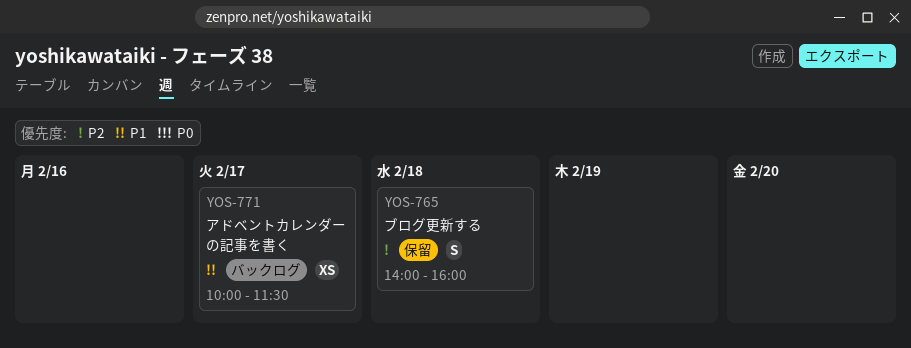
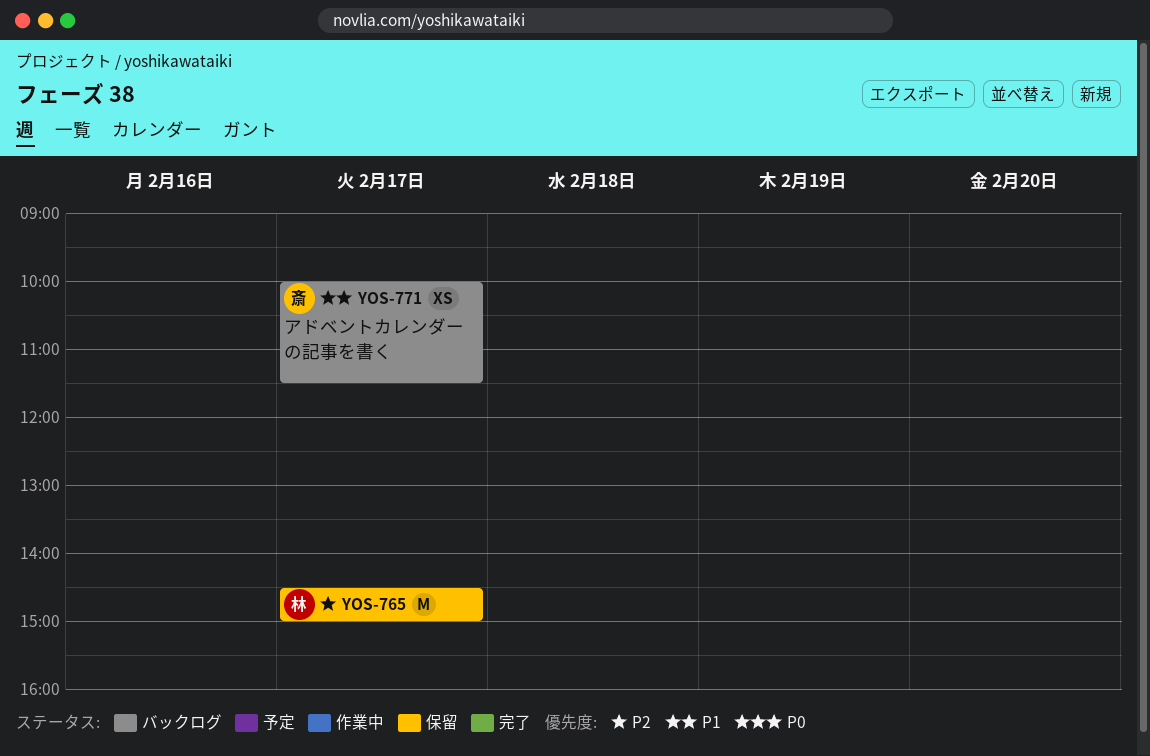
YOS-765, estimate: S -> M
YOS-765, day: Feb 18 -> Feb 17
YOS-765, begins: 14:00 -> 14:30
YOS-765, ends: 16:00 -> 15:00

